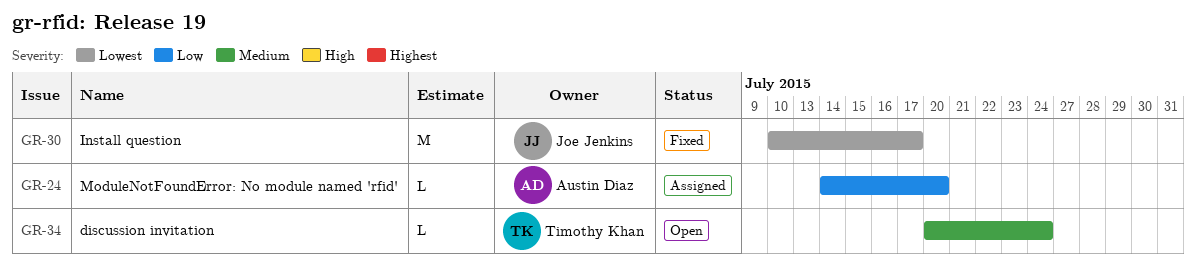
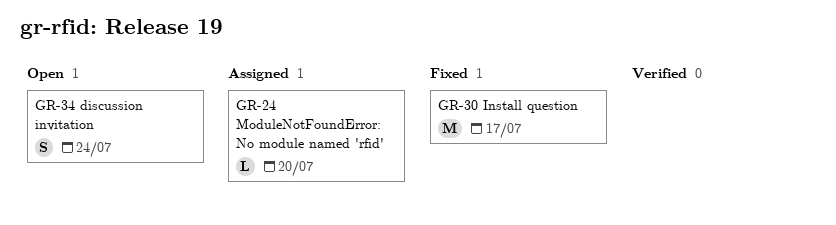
GR-34, estimate: L -> S

